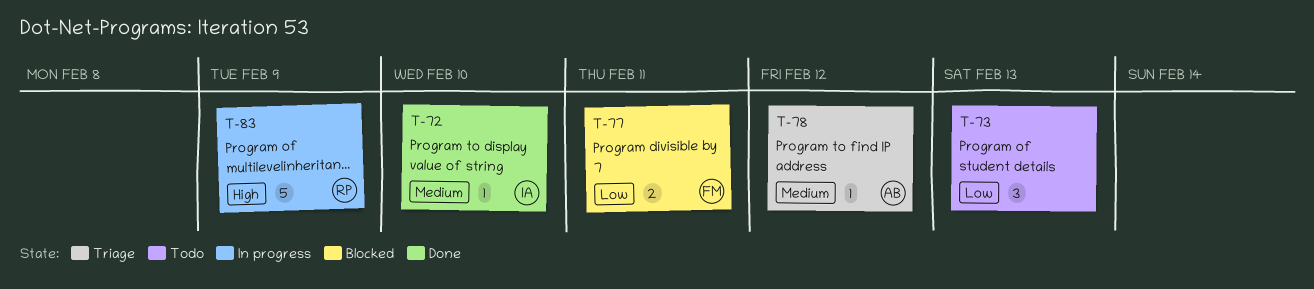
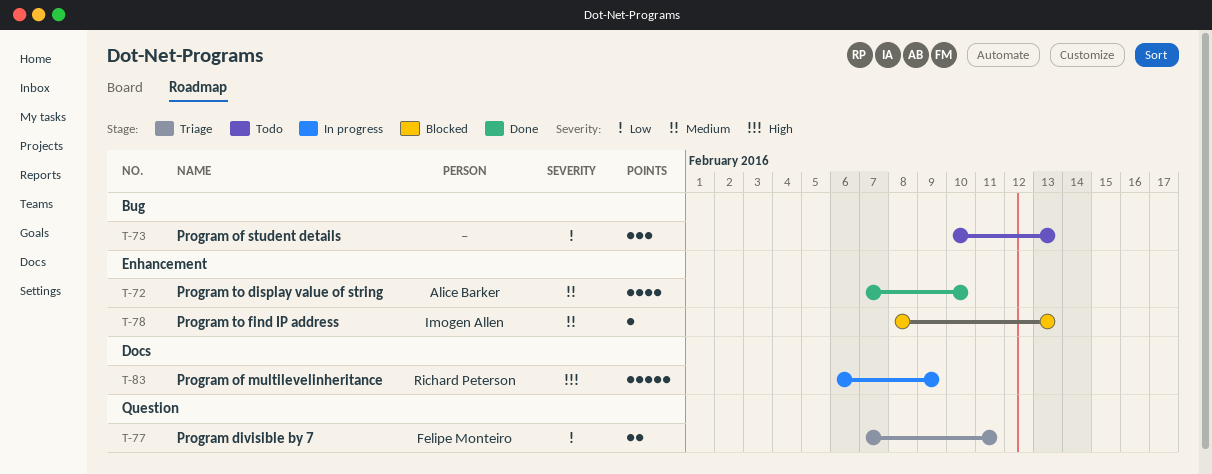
T-72, owner: Imogen Allen -> Alice Barker
T-72, estimate: 1 -> 4
T-77, status: Blocked -> Triage
T-78, status: Triage -> Blocked
T-78, owner: Alice Barker -> Imogen Allen
T-78, due: Feb 12 -> Feb 13

